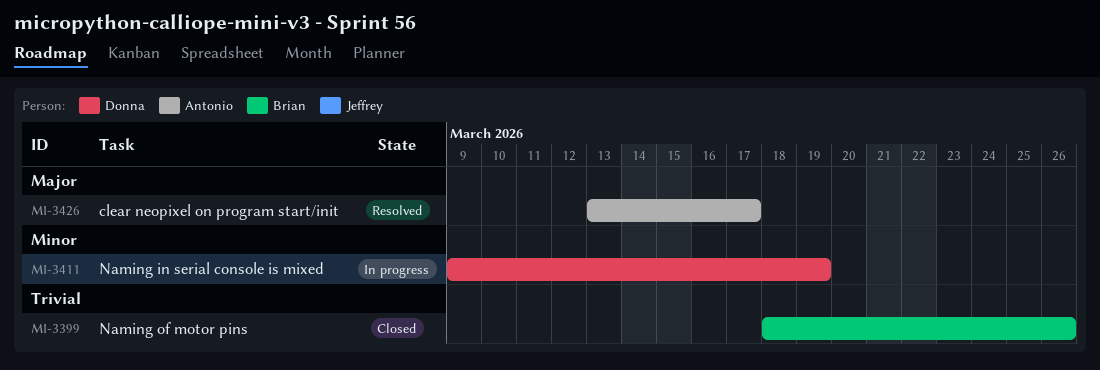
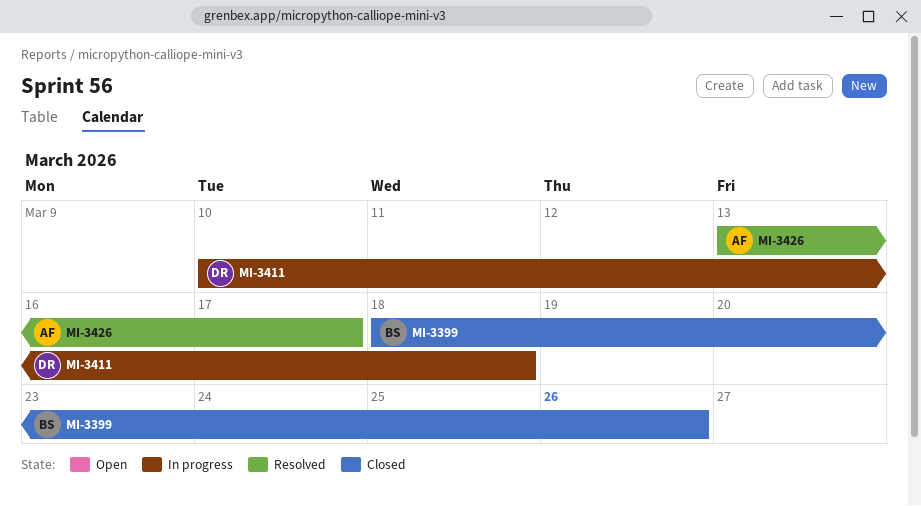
MI-3411, start: Mar 9 -> Mar 10
MI-3411, due: Mar 19 -> Mar 18

